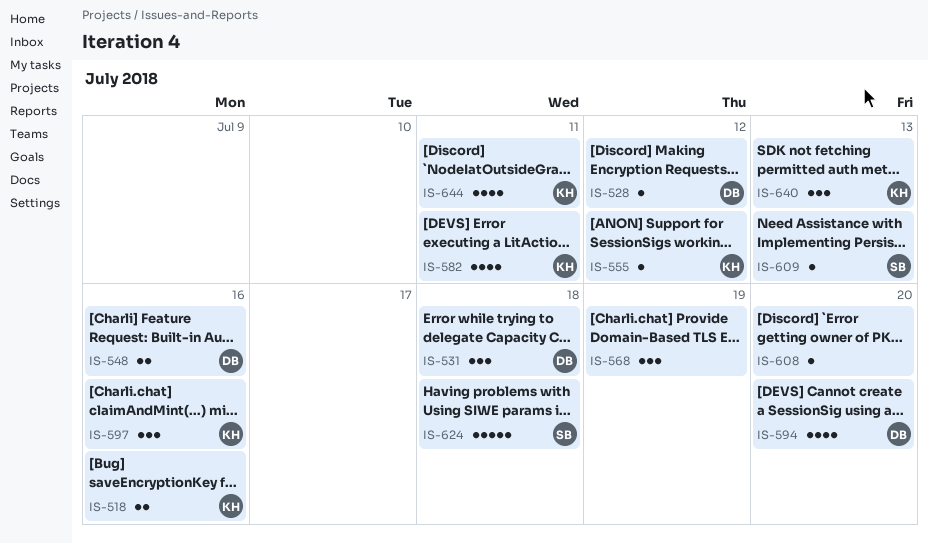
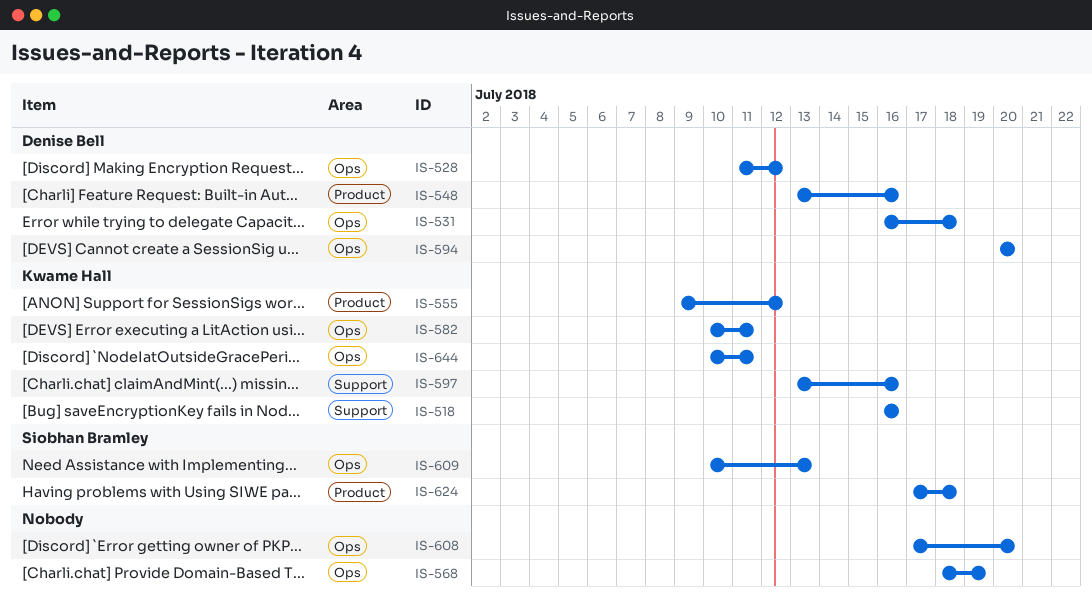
IS-640: present -> none

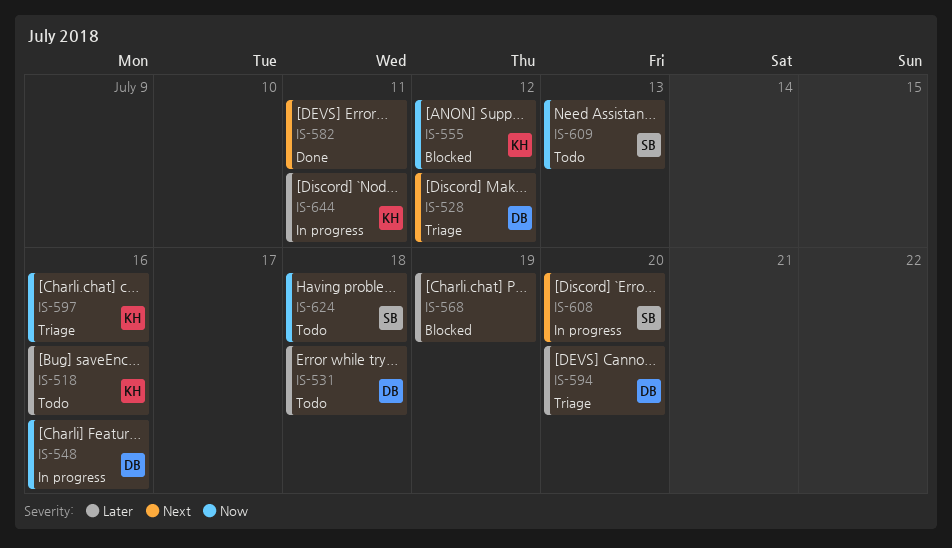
IS-582, owner: Kwame Hall -> none
IS-608, owner: none -> Siobhan Bramley

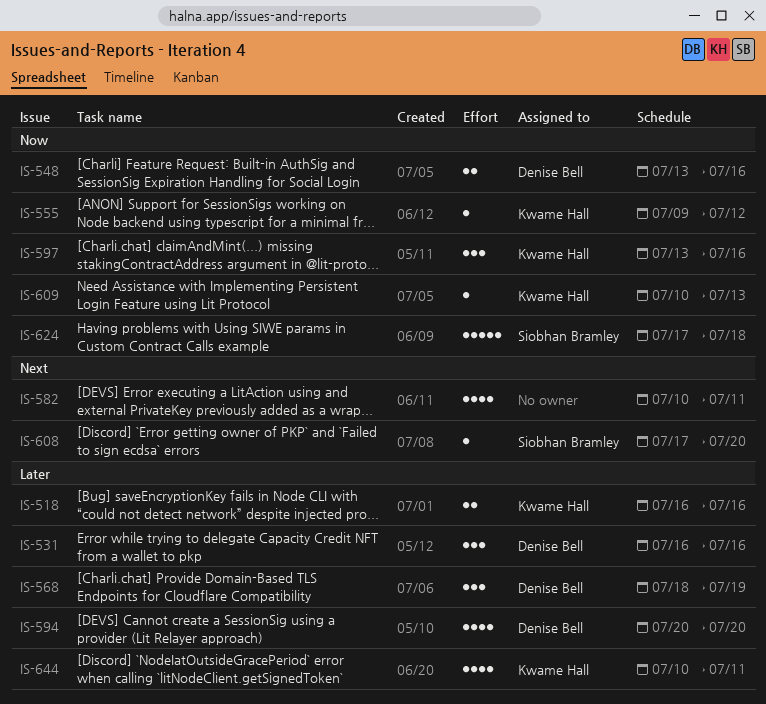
IS-528: present -> none
IS-531, due: Jul 18 -> Jul 16
IS-568, owner: none -> Denise Bell
IS-609, owner: Siobhan Bramley -> Kwame Hall

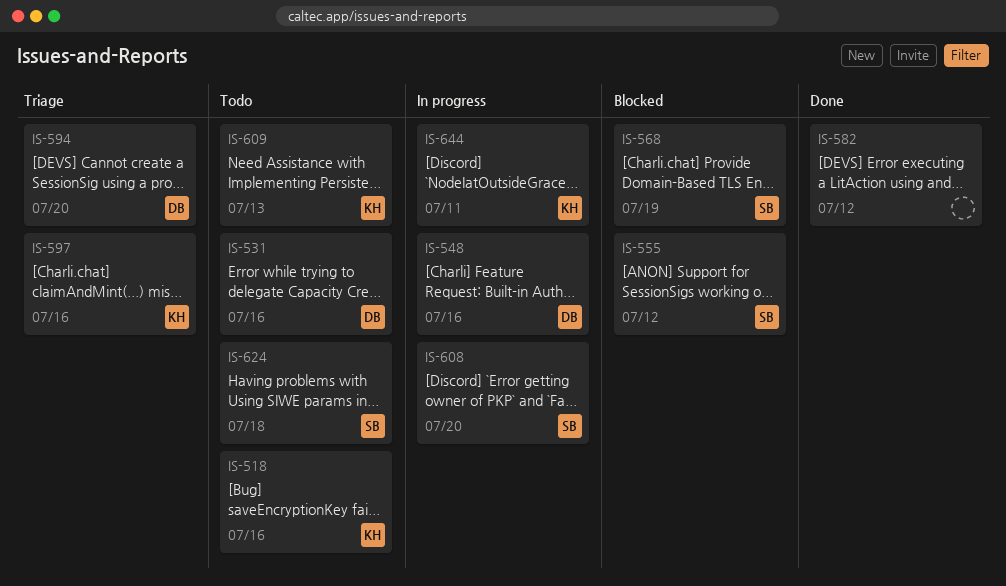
IS-555, owner: Kwame Hall -> Siobhan Bramley
IS-568, owner: Denise Bell -> Siobhan Bramley
IS-582, due: Jul 11 -> Jul 12

